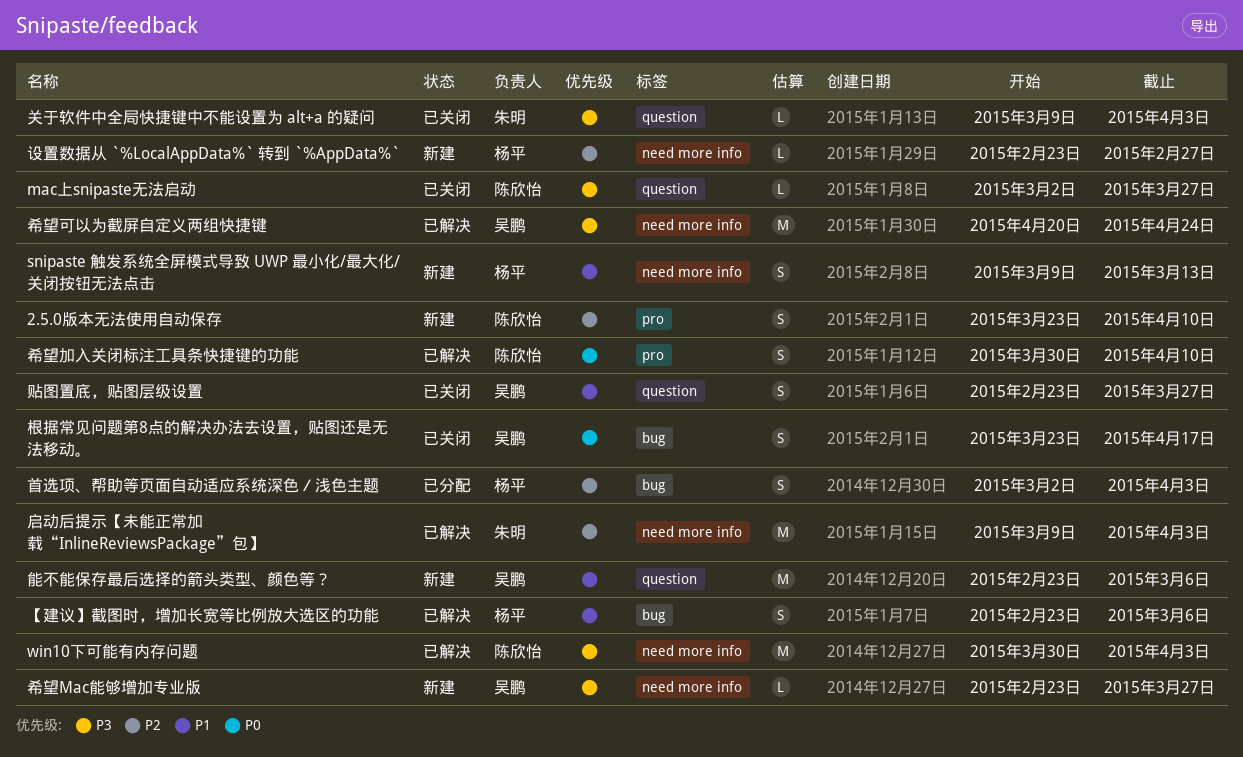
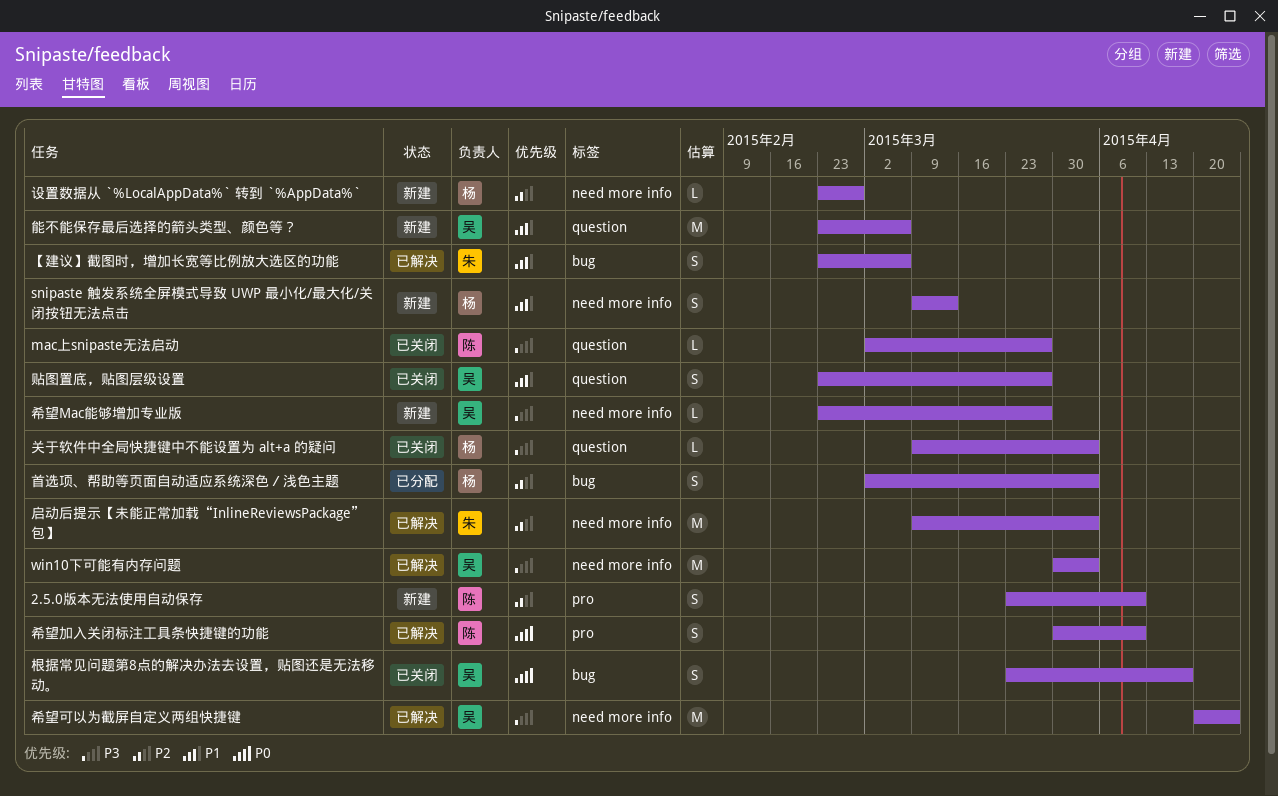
win10下可能有内存问题, owner: 陈欣怡 -> 吴鹏
【建议】截图时，增加长宽等比例放大选区的功能, owner: 杨平 -> 朱明
关于软件中全局快捷键中不能设置为 alt+a 的疑问, owner: 朱明 -> 杨平

